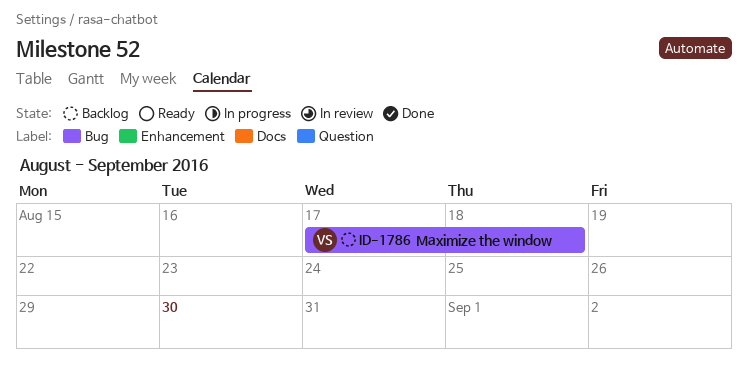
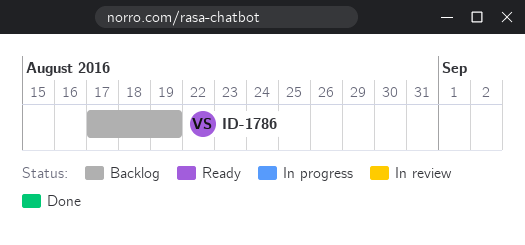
ID-1786, due: Aug 18 -> Aug 19

